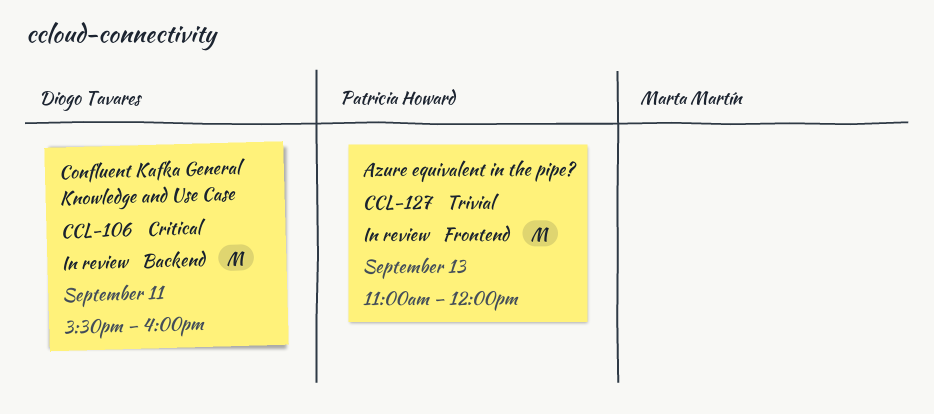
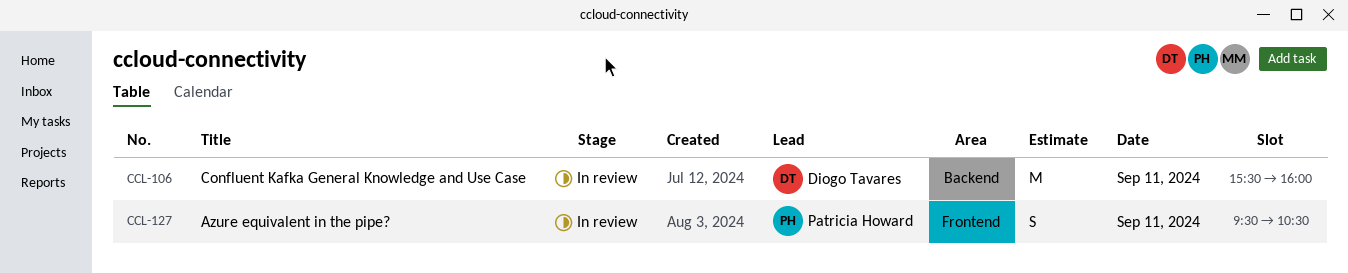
CCL-127, estimate: M -> S
CCL-127, day: Sep 13 -> Sep 11
CCL-127, begins: 11:00 -> 09:30
CCL-127, ends: 12:00 -> 10:30

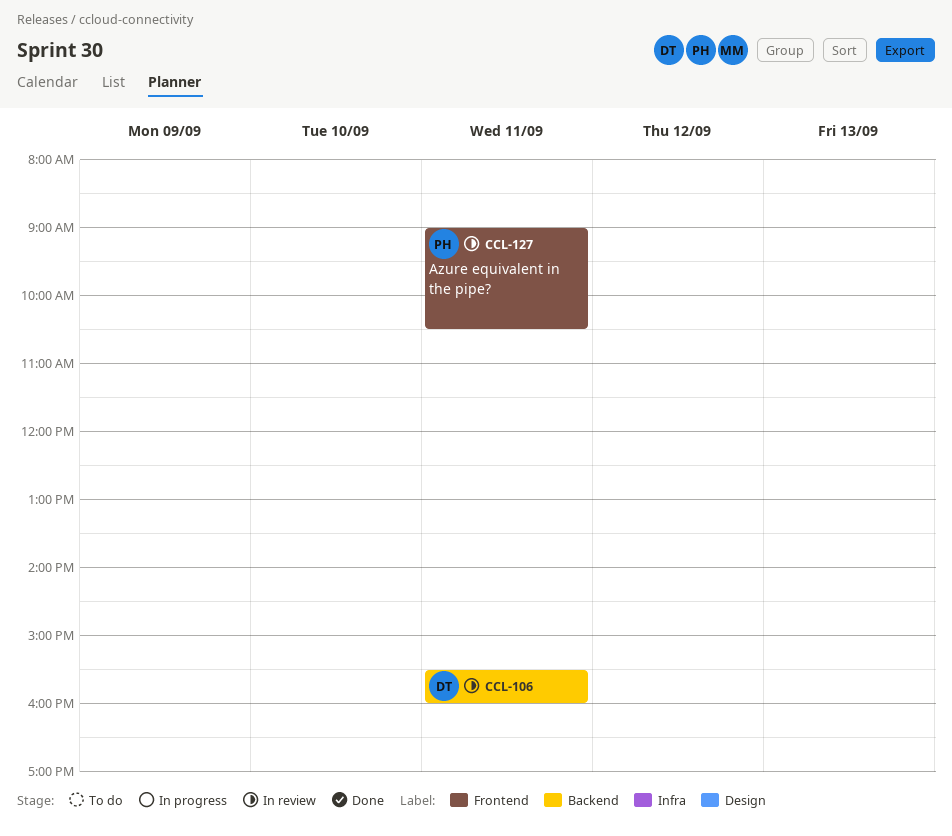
CCL-127, begins: 09:30 -> 09:00

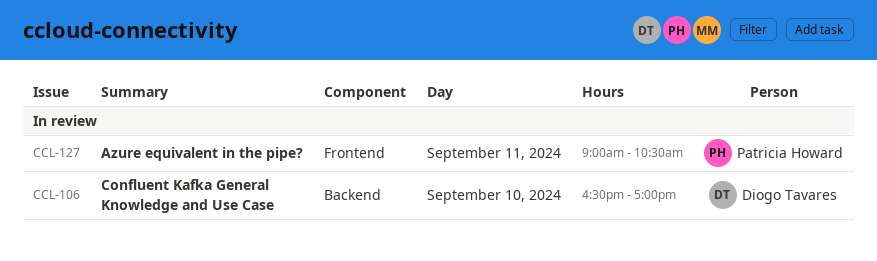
CCL-106, day: Sep 11 -> Sep 10
CCL-106, begins: 15:30 -> 16:30
CCL-106, ends: 16:00 -> 17:00

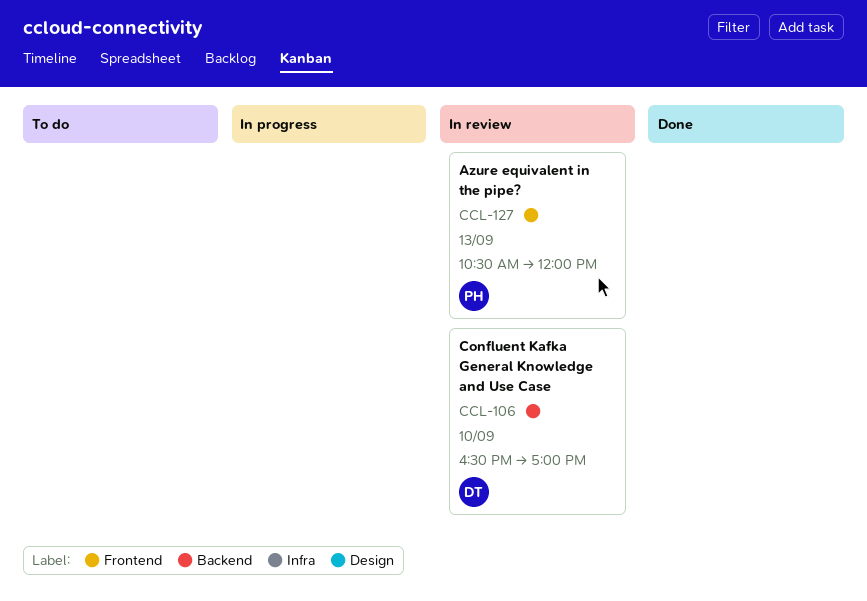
CCL-127, day: Sep 11 -> Sep 13
CCL-127, begins: 09:00 -> 10:30
CCL-127, ends: 10:30 -> 12:00

